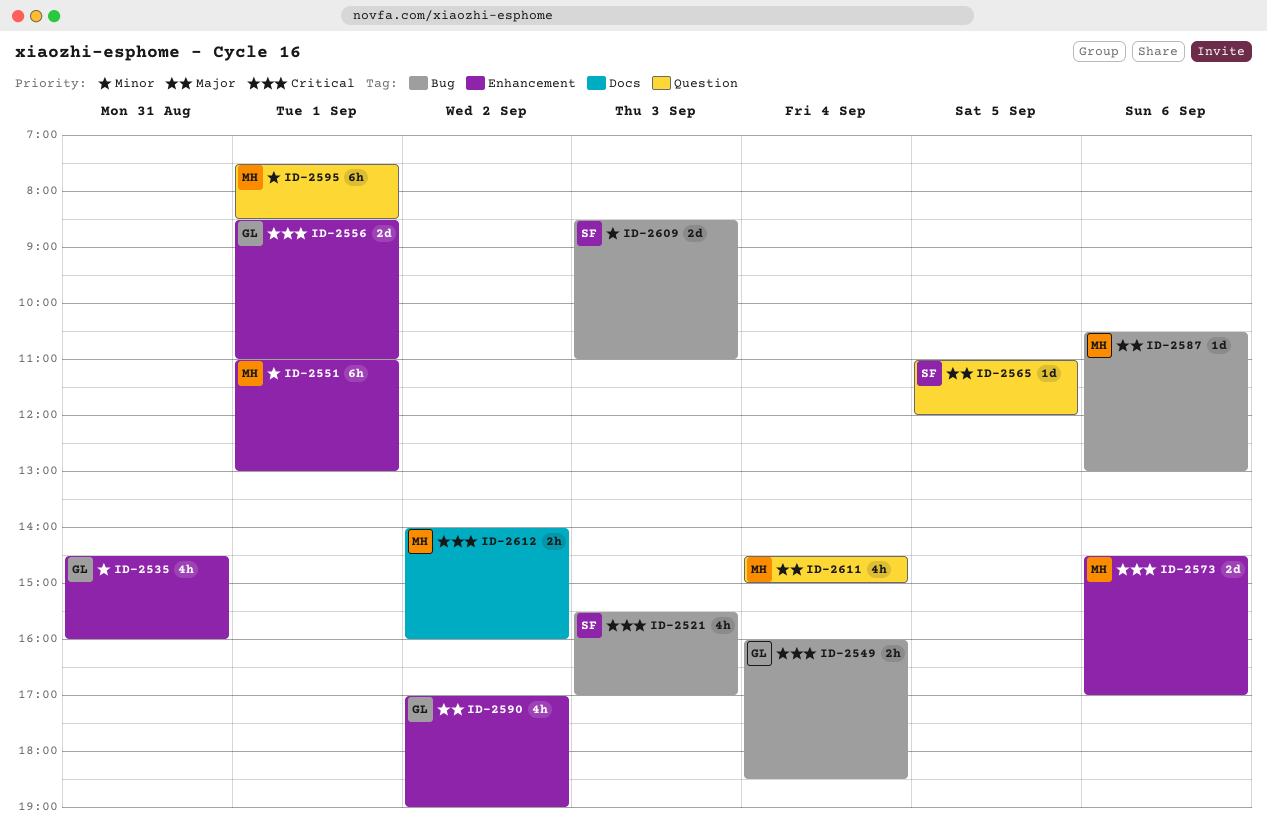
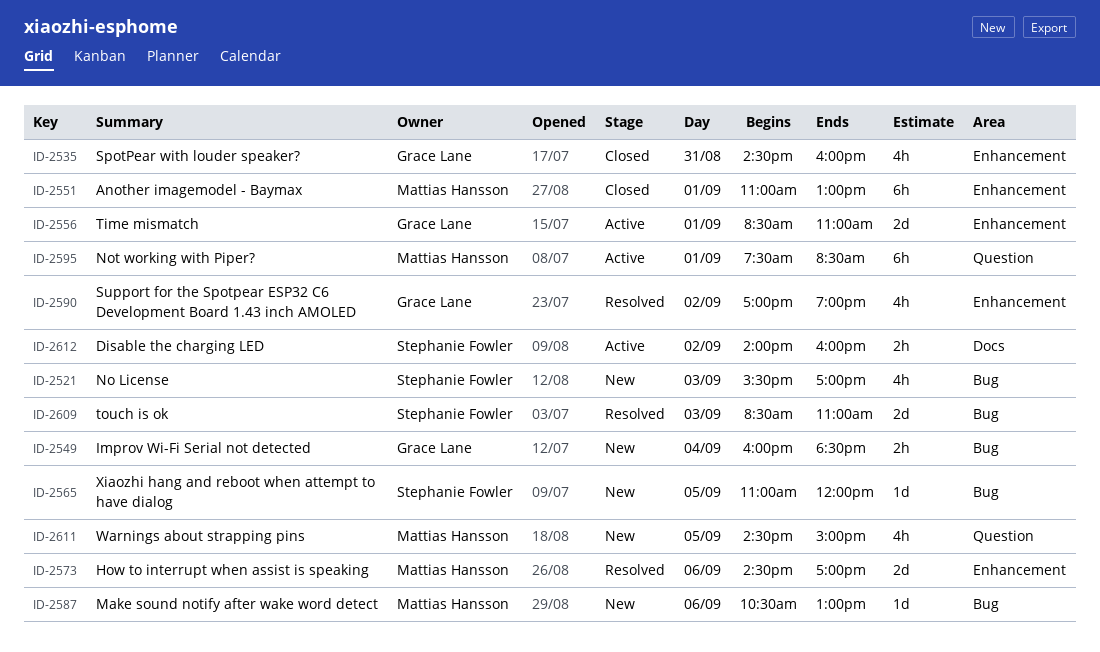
ID-2565, label: Question -> Bug
ID-2611, day: Sep 4 -> Sep 5
ID-2612, owner: Mattias Hansson -> Stephanie Fowler

